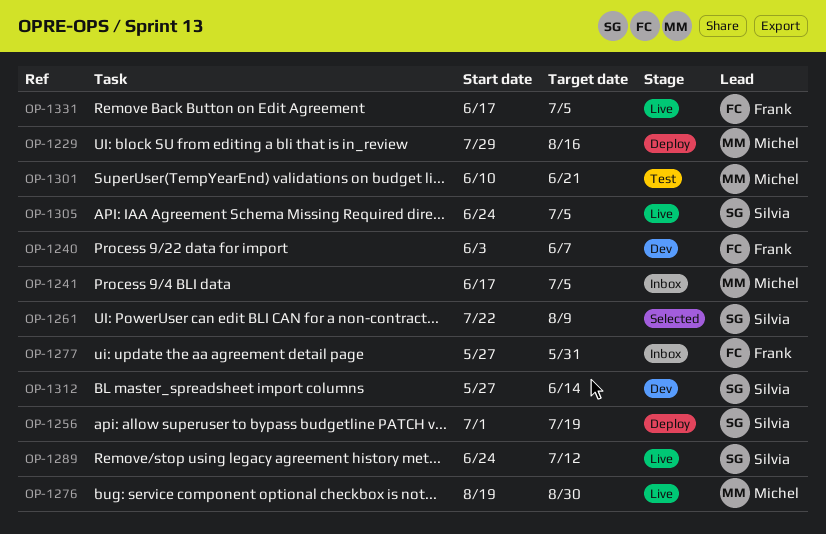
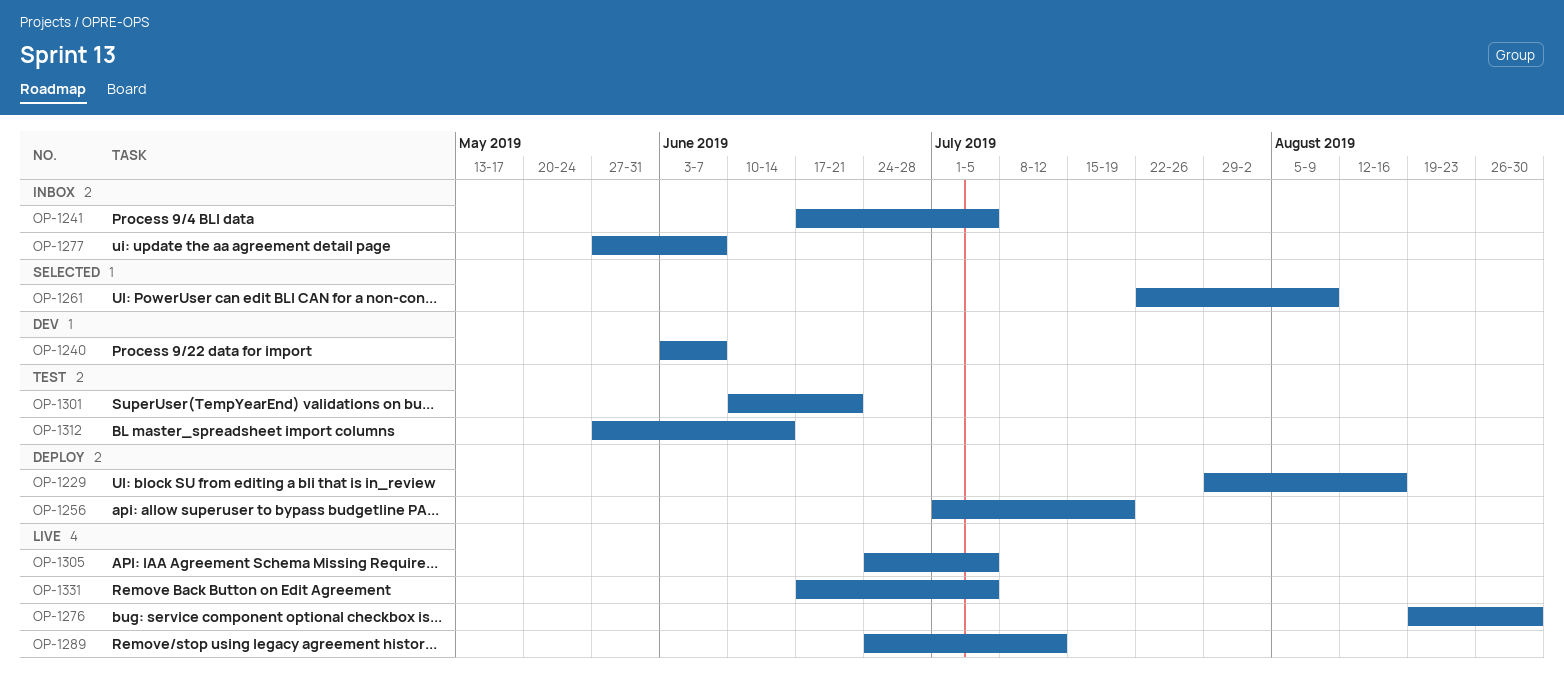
OP-1277, due: May 31 -> Jun 7
OP-1312, status: Dev -> Test

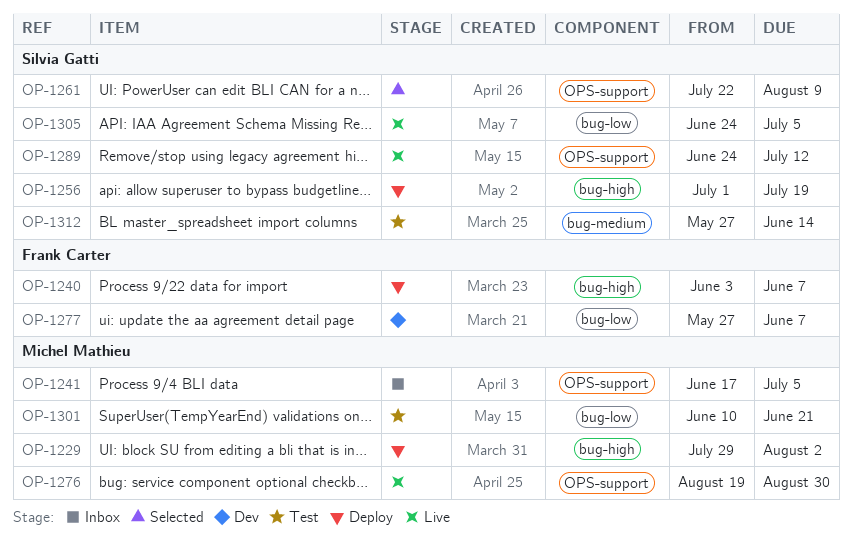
OP-1229, due: Aug 16 -> Aug 2
OP-1240, status: Dev -> Deploy
OP-1277, status: Inbox -> Dev
OP-1331: present -> none

